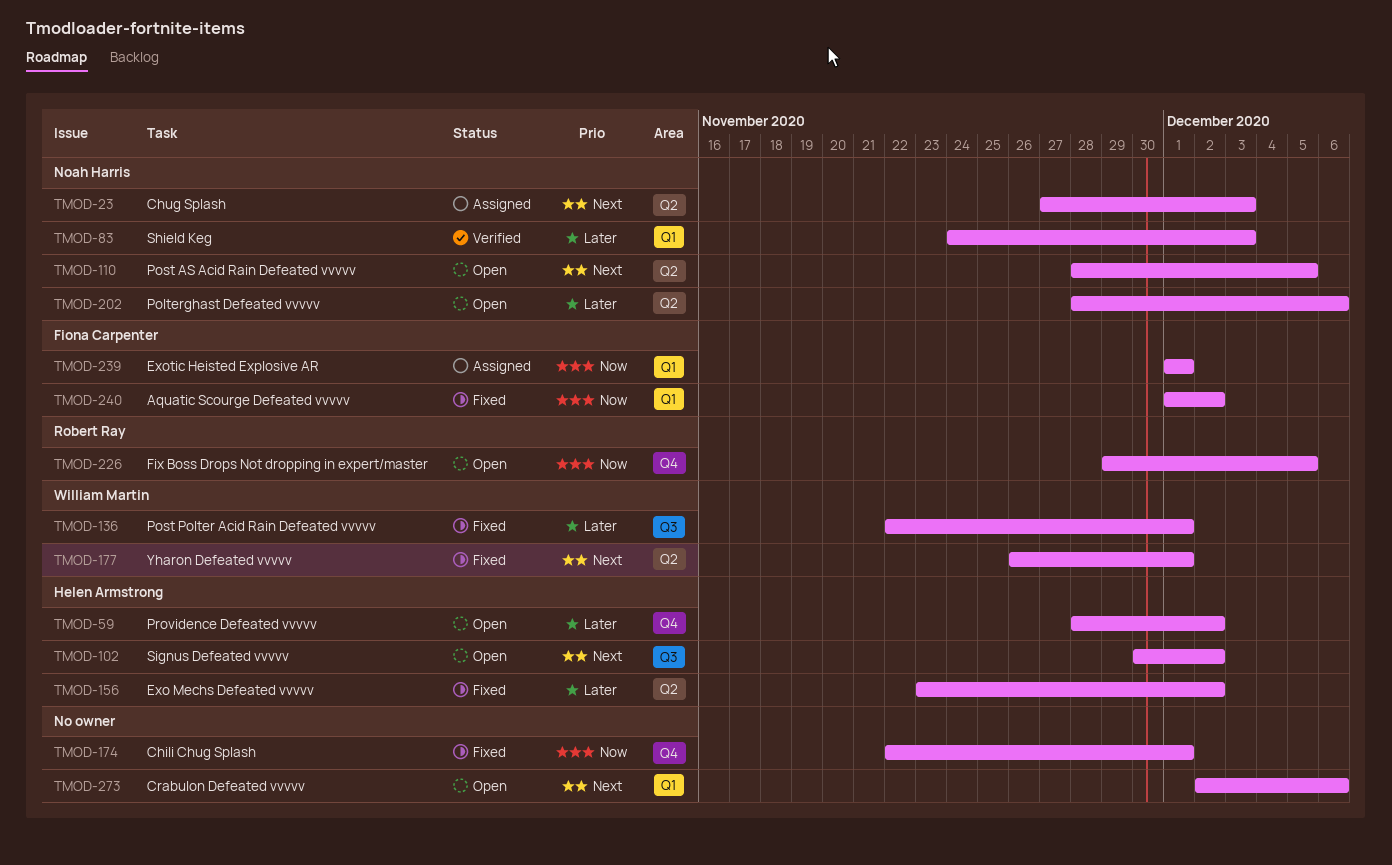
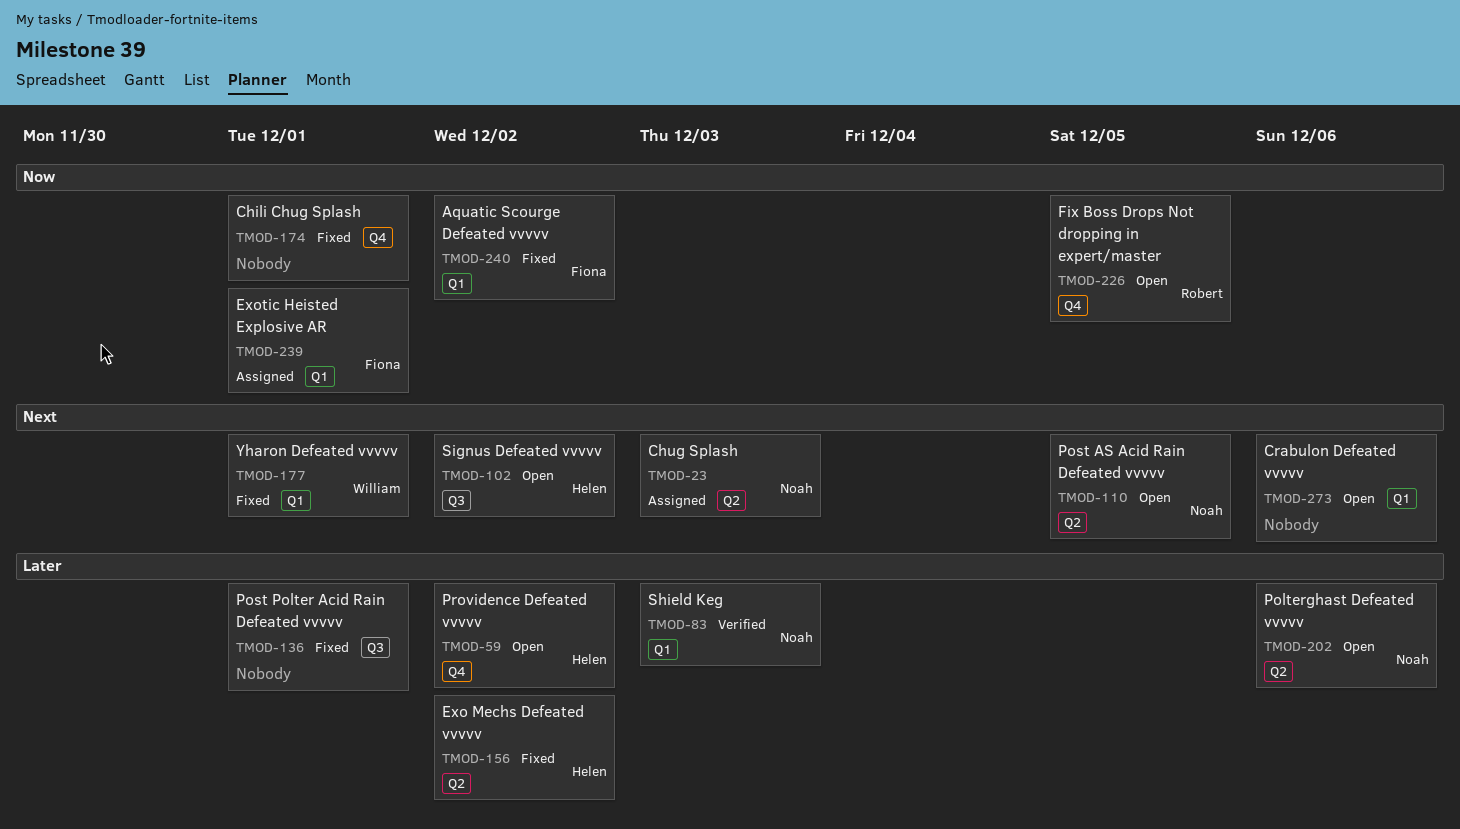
TMOD-136, owner: William Martin -> none
TMOD-177, label: Q2 -> Q1

